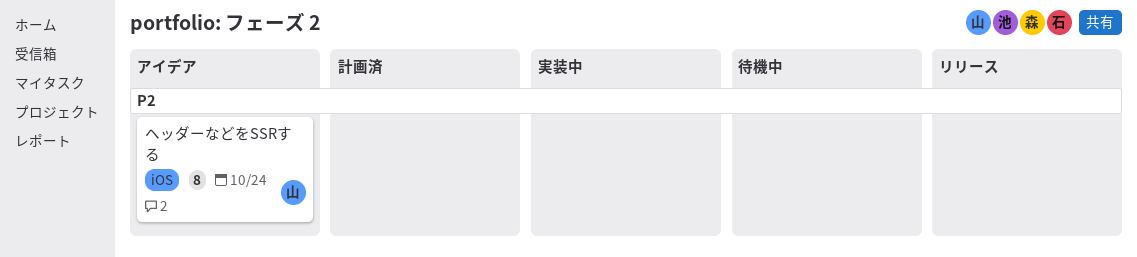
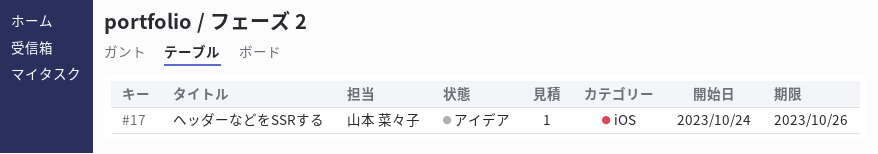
ヘッダーなどをSSRする, estimate: 8 -> 1
ヘッダーなどをSSRする, due: Oct 24 -> Oct 26

